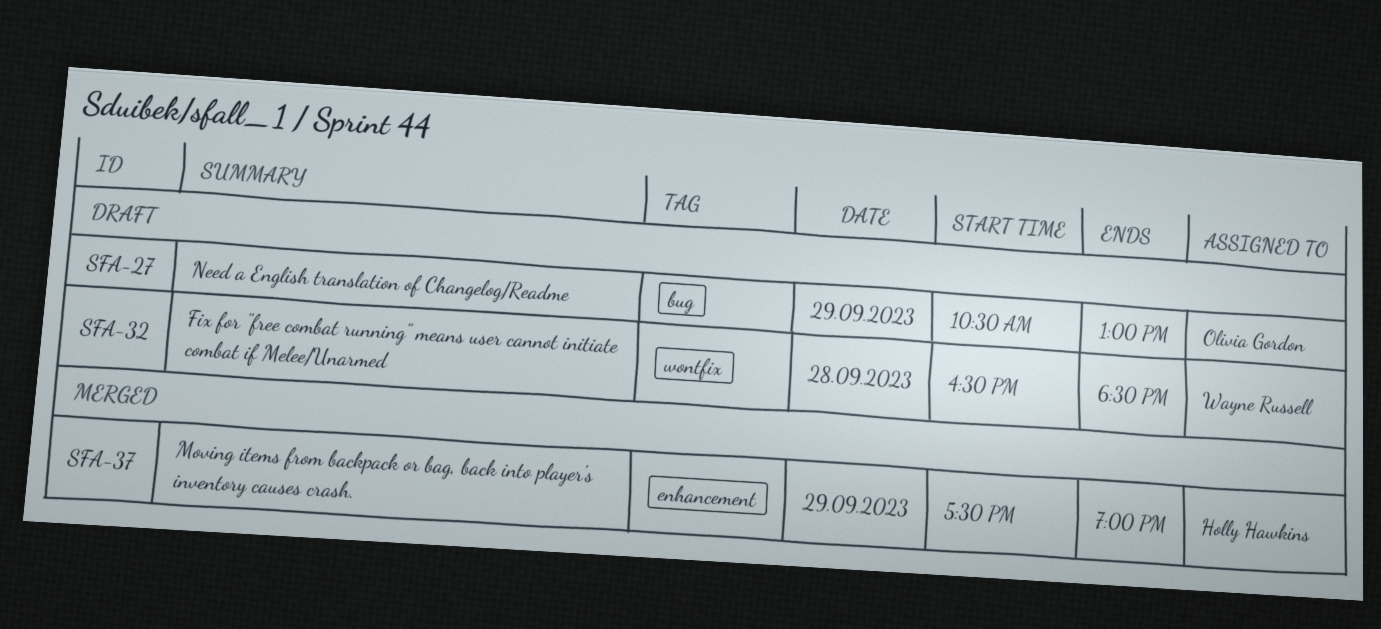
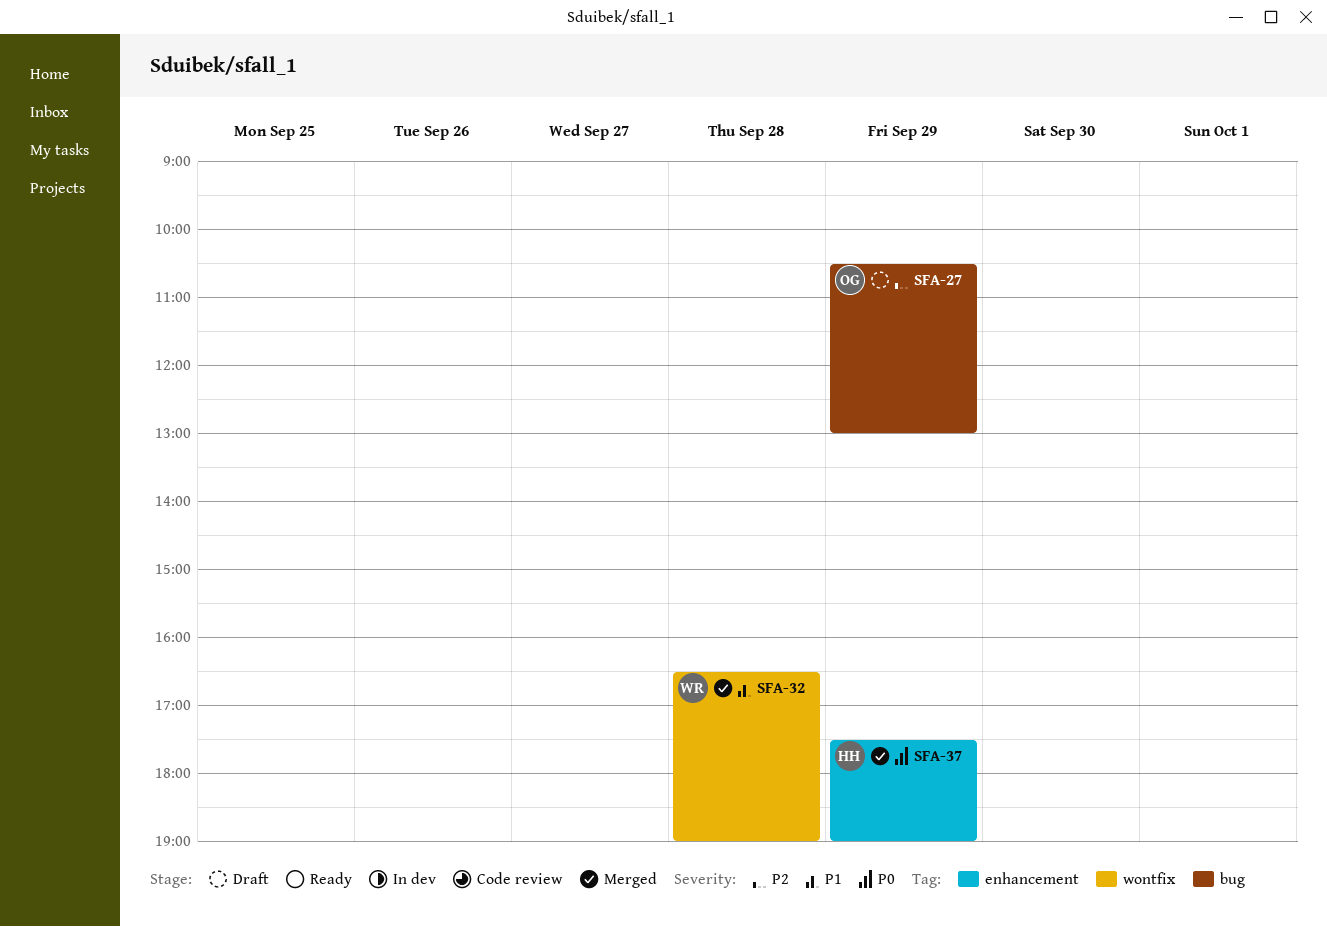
SFA-32, status: Draft -> Merged
SFA-32, ends: 18:30 -> 19:00

